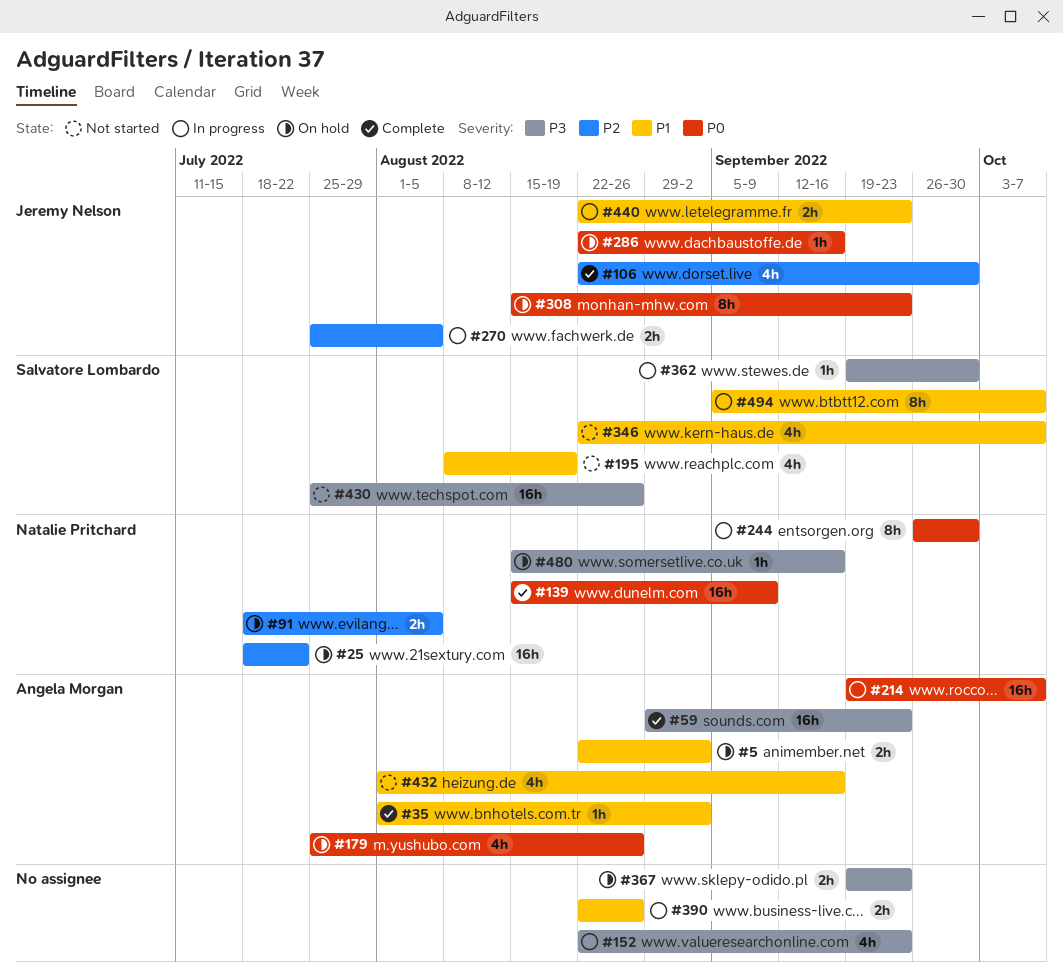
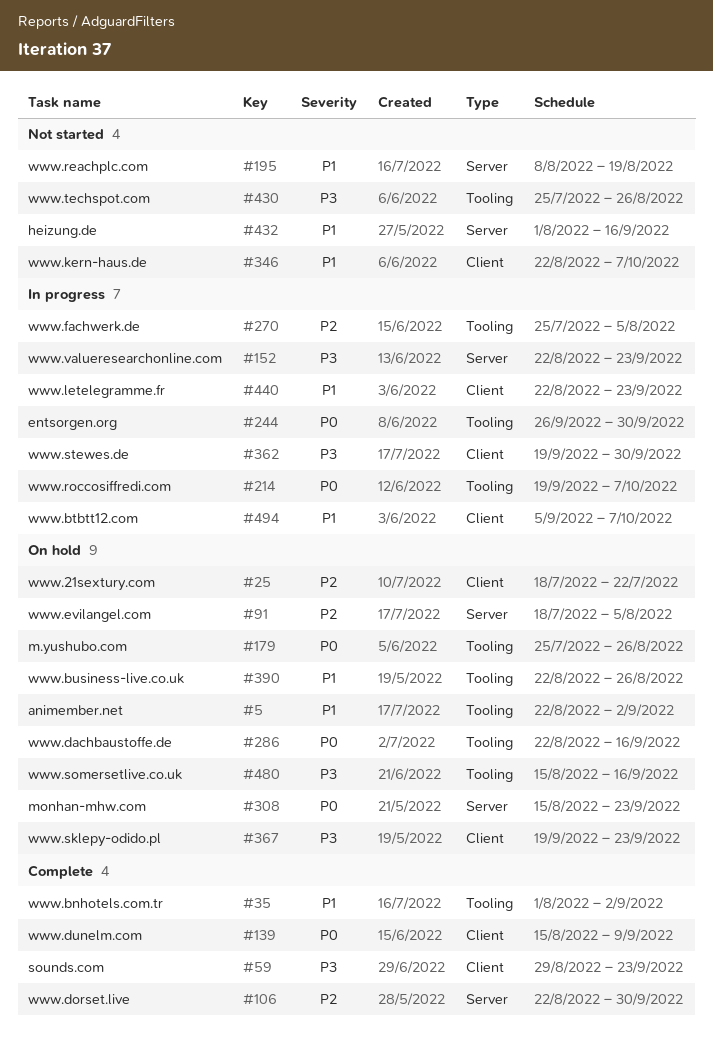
#390, status: In progress -> On hold

